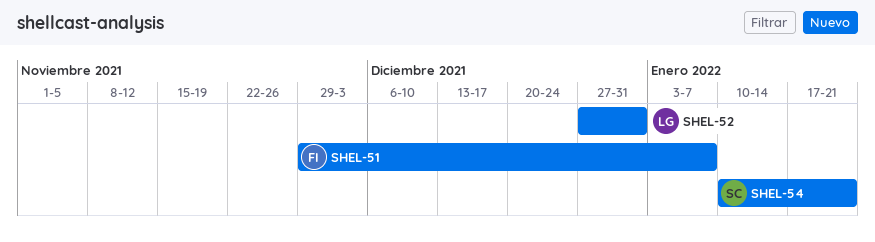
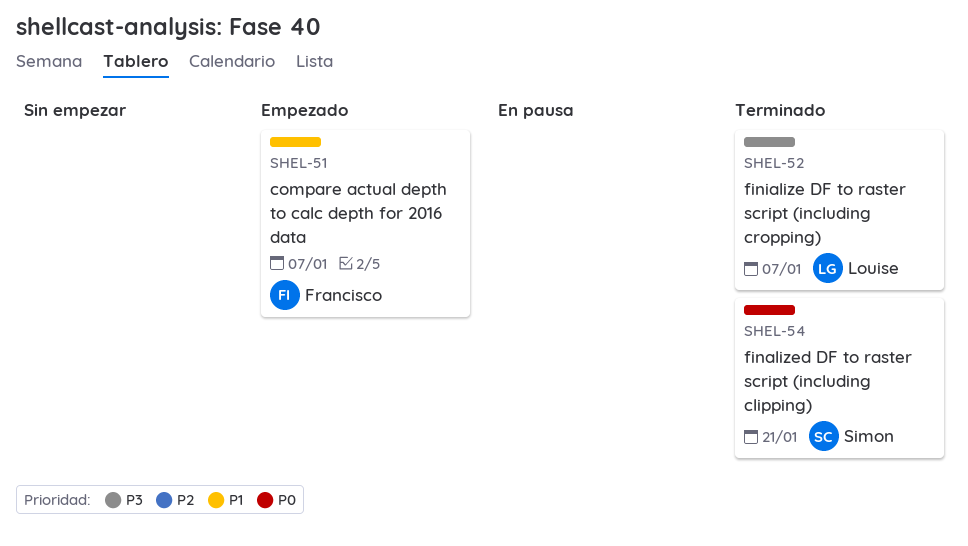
SHEL-52, due: Dec 31 -> Jan 7

